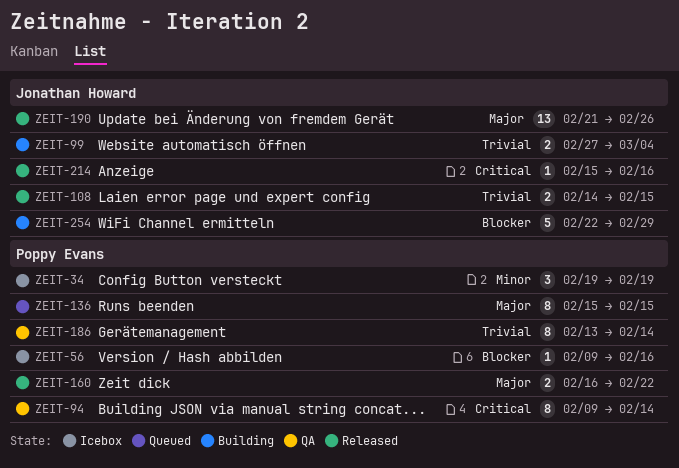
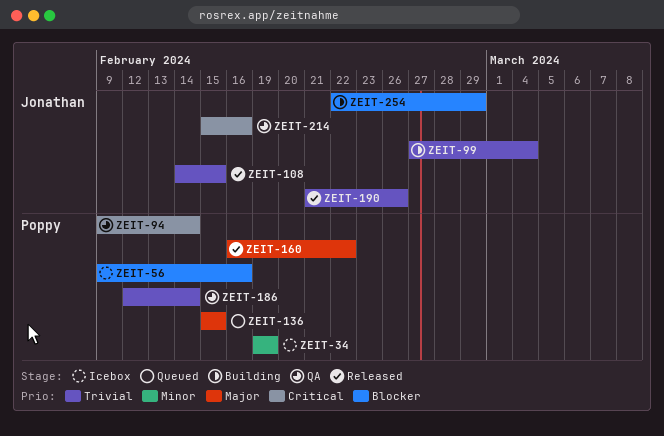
ZEIT-186, start: Feb 13 -> Feb 12
ZEIT-190, priority: Major -> Trivial
ZEIT-214, status: Released -> QA

